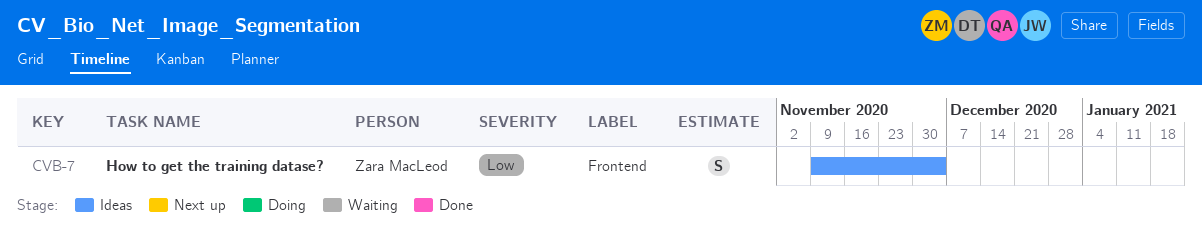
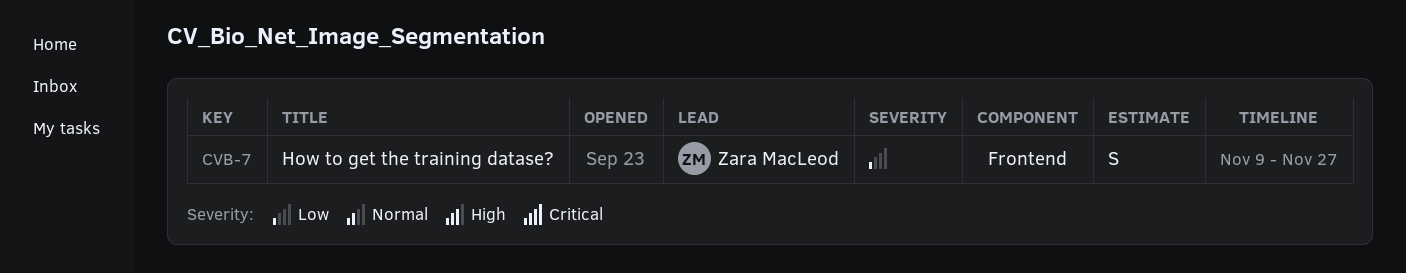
CVB-7, due: Dec 4 -> Nov 27

